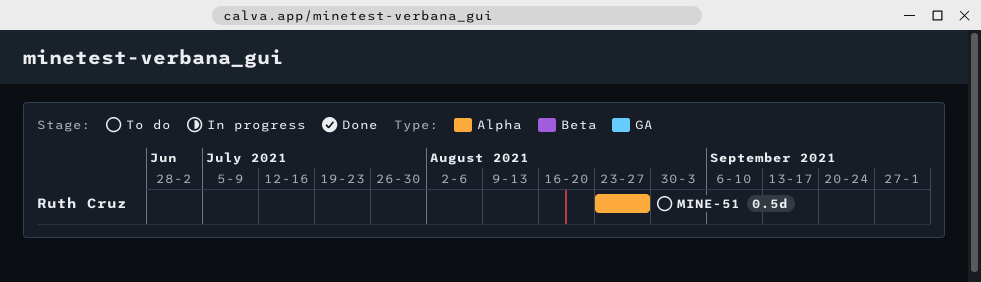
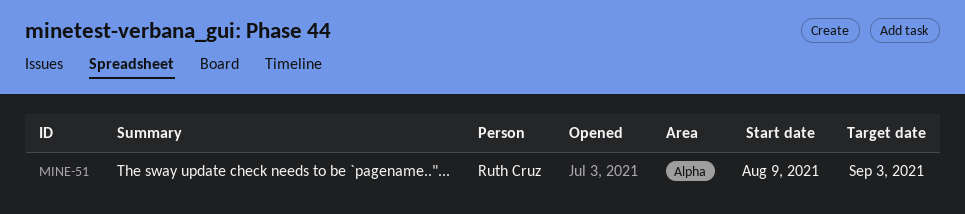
MINE-51, start: Aug 23 -> Aug 9
MINE-51, due: Aug 27 -> Sep 3

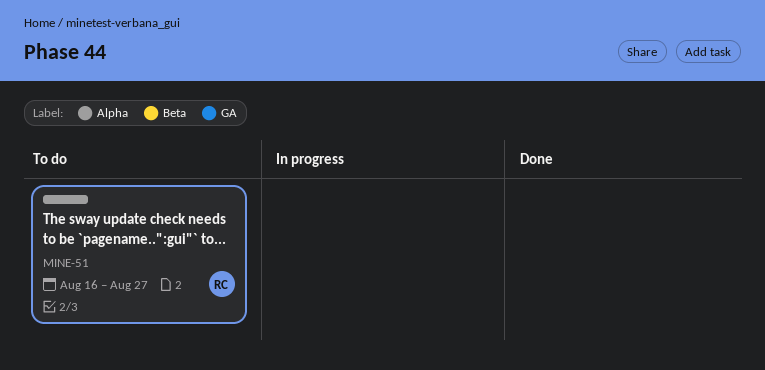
MINE-51, start: Aug 9 -> Aug 16
MINE-51, due: Sep 3 -> Aug 27

